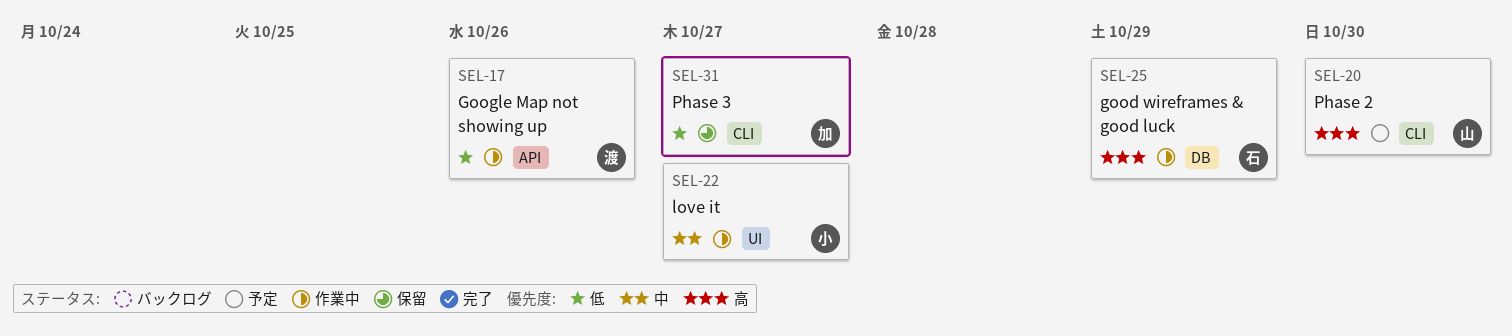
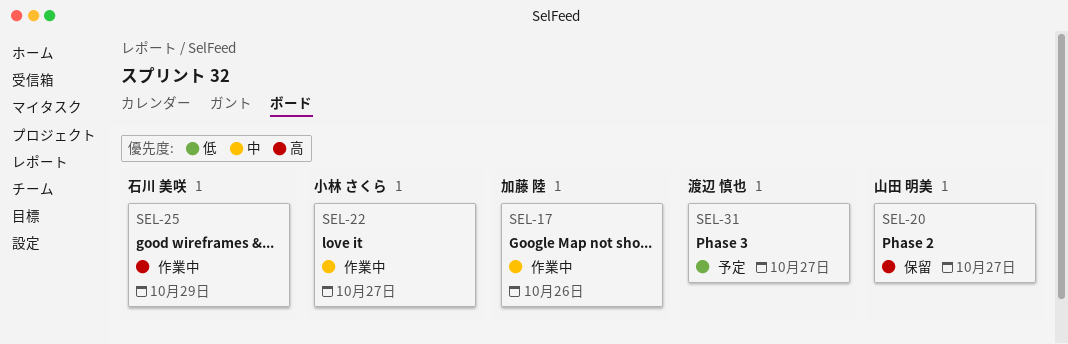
SEL-17, owner: 渡辺 慎也 -> 加藤 陸
SEL-17, priority: 低 -> 中
SEL-20, status: 予定 -> 保留
SEL-20, due: Oct 30 -> Oct 27
SEL-31, status: 保留 -> 予定
SEL-31, owner: 加藤 陸 -> 渡辺 慎也

